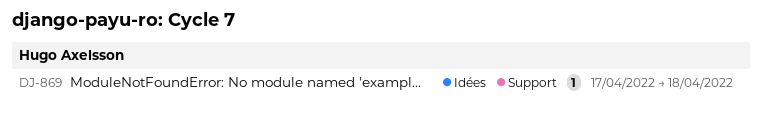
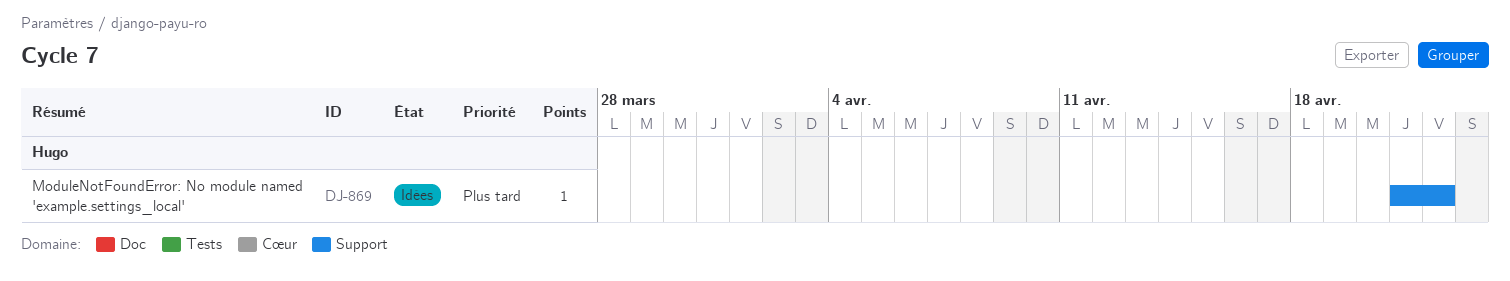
DJ-869, start: Apr 17 -> Apr 21
DJ-869, due: Apr 18 -> Apr 22

